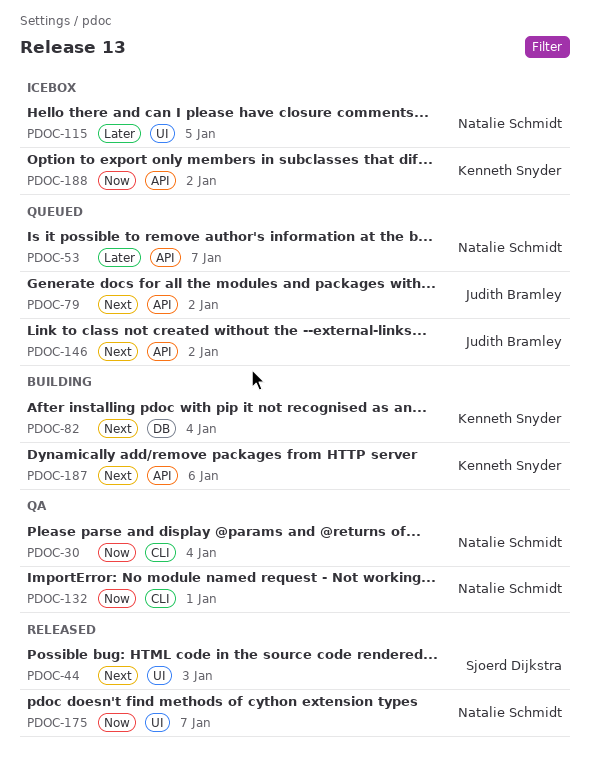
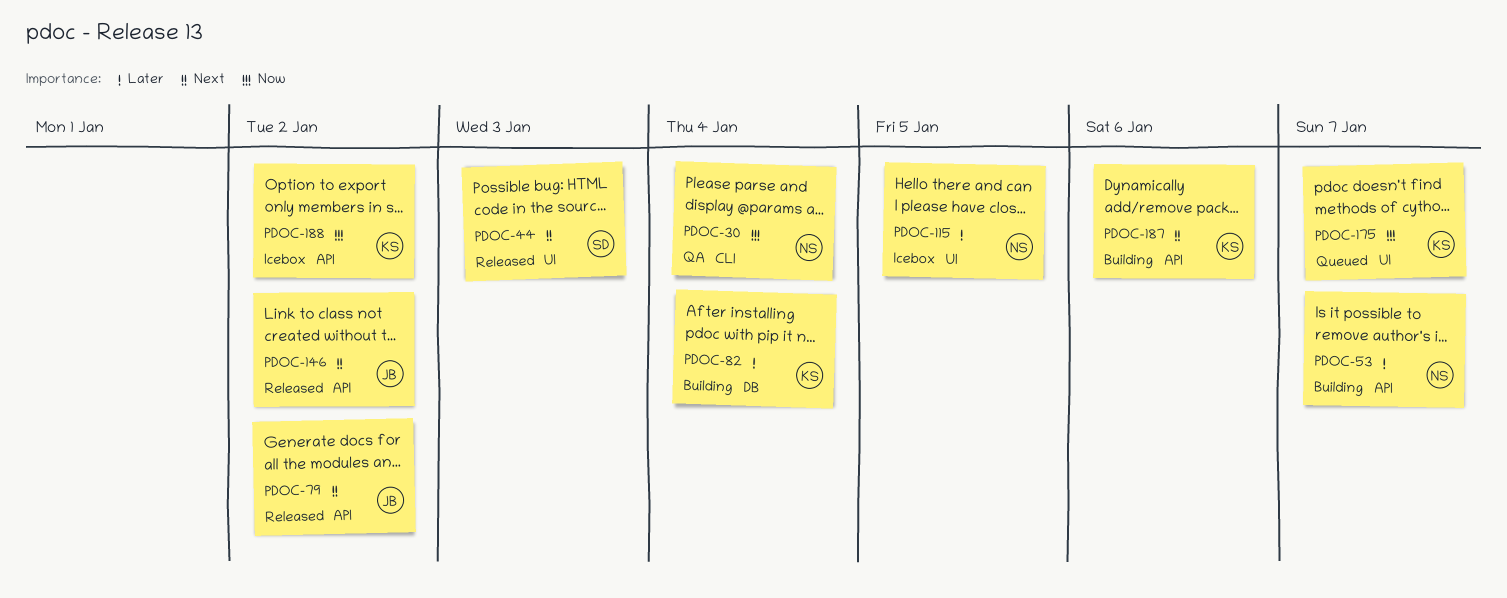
PDOC-53, status: Queued -> Building
PDOC-79, status: Queued -> Released
PDOC-82, priority: Next -> Later
PDOC-132: present -> none
PDOC-146, status: Queued -> Released
PDOC-175, status: Released -> Queued
PDOC-175, owner: Natalie Schmidt -> Kenneth Snyder

